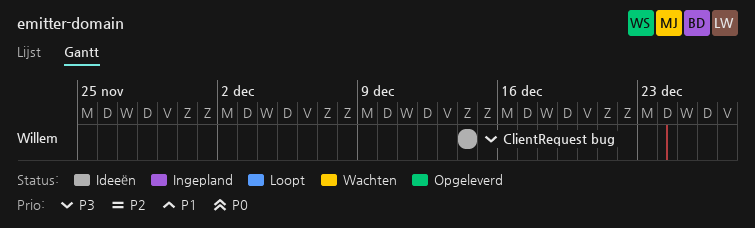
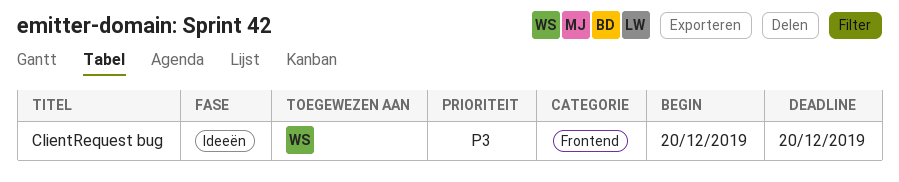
ClientRequest bug, start: Dec 14 -> Dec 20
ClientRequest bug, due: Dec 14 -> Dec 20

